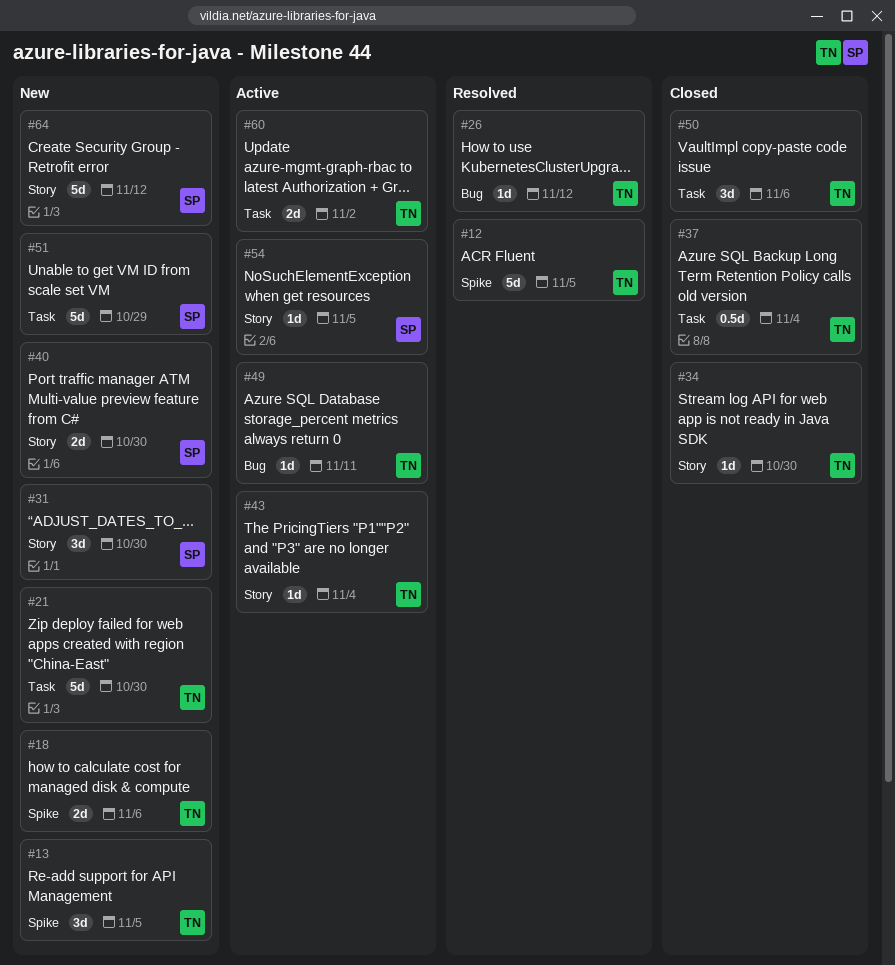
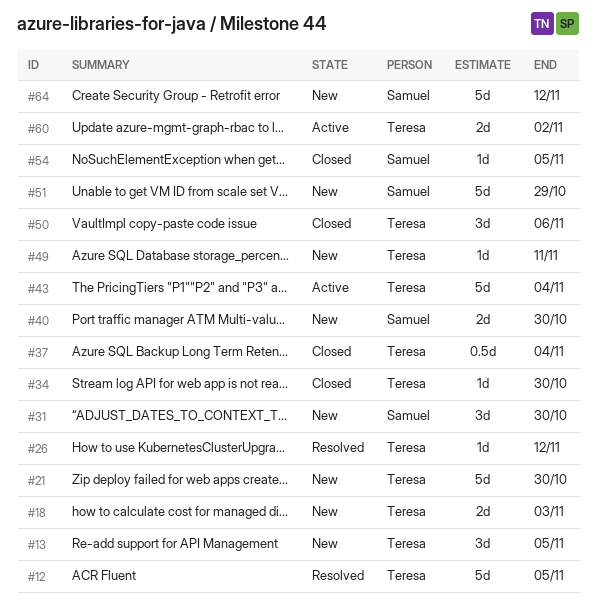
#18, due: Nov 6 -> Nov 3
#43, estimate: 1d -> 5d
#49, status: Active -> New
#54, status: Active -> Closed

